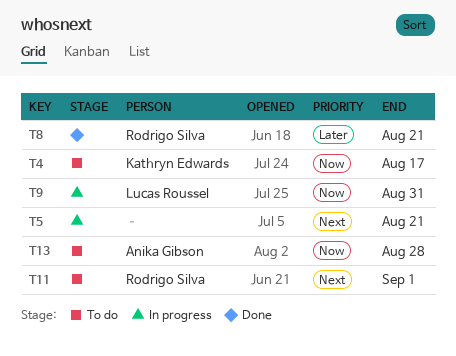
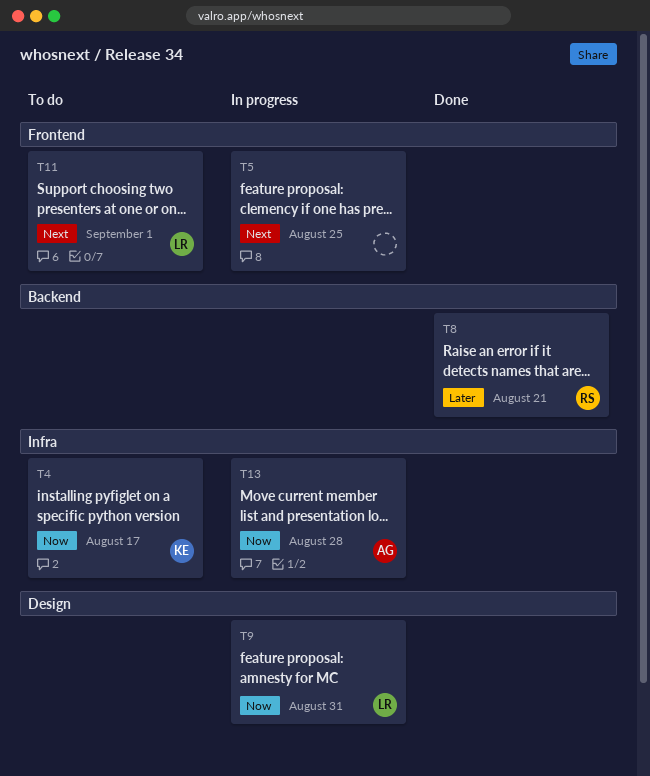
T5, due: Aug 21 -> Aug 25
T11, owner: Rodrigo Silva -> Lucas Roussel
T13, status: To do -> In progress

